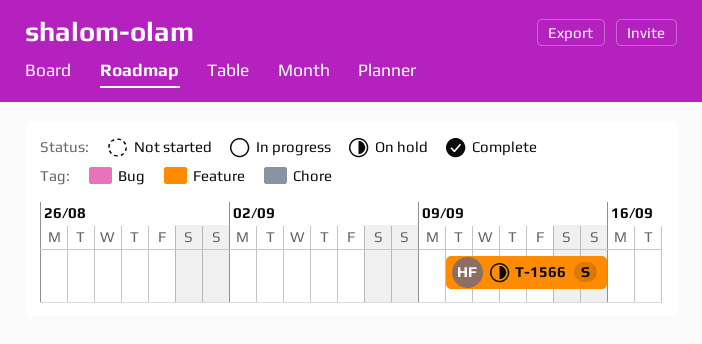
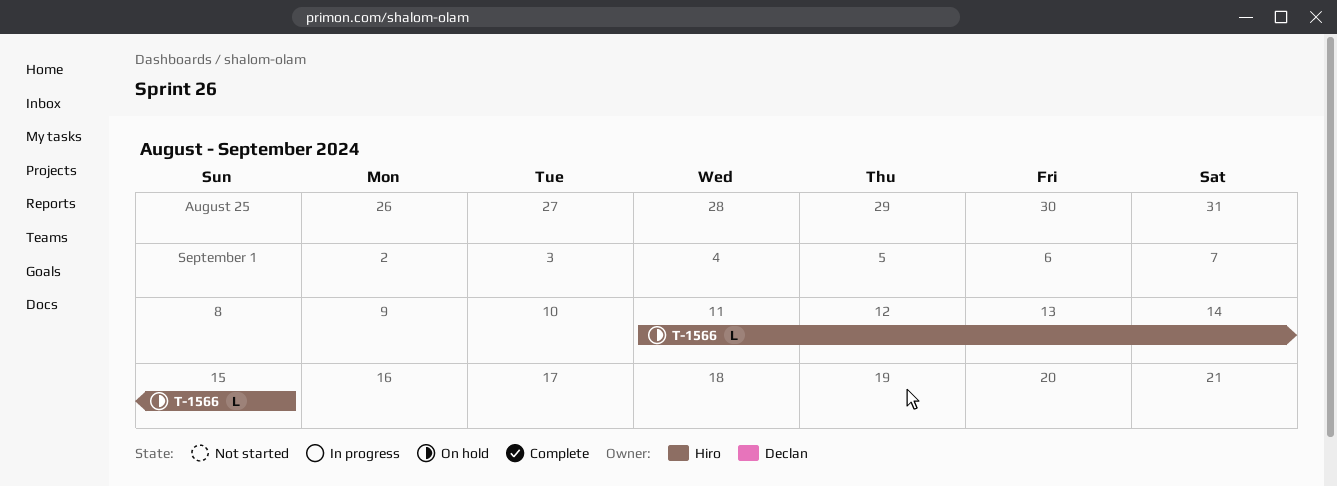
T-1566, estimate: S -> L
T-1566, start: Sep 10 -> Sep 11

